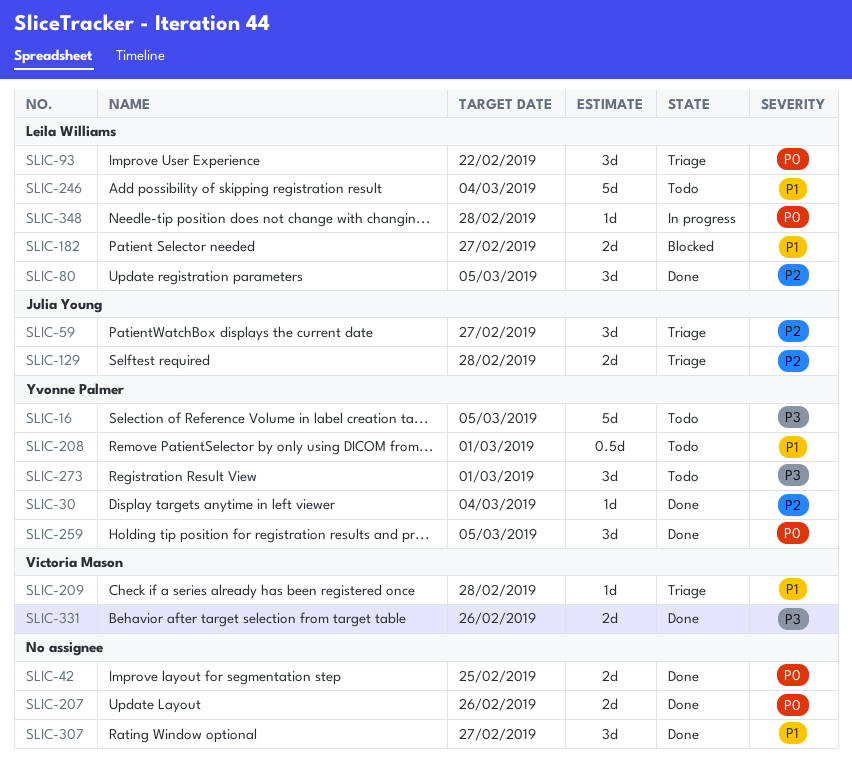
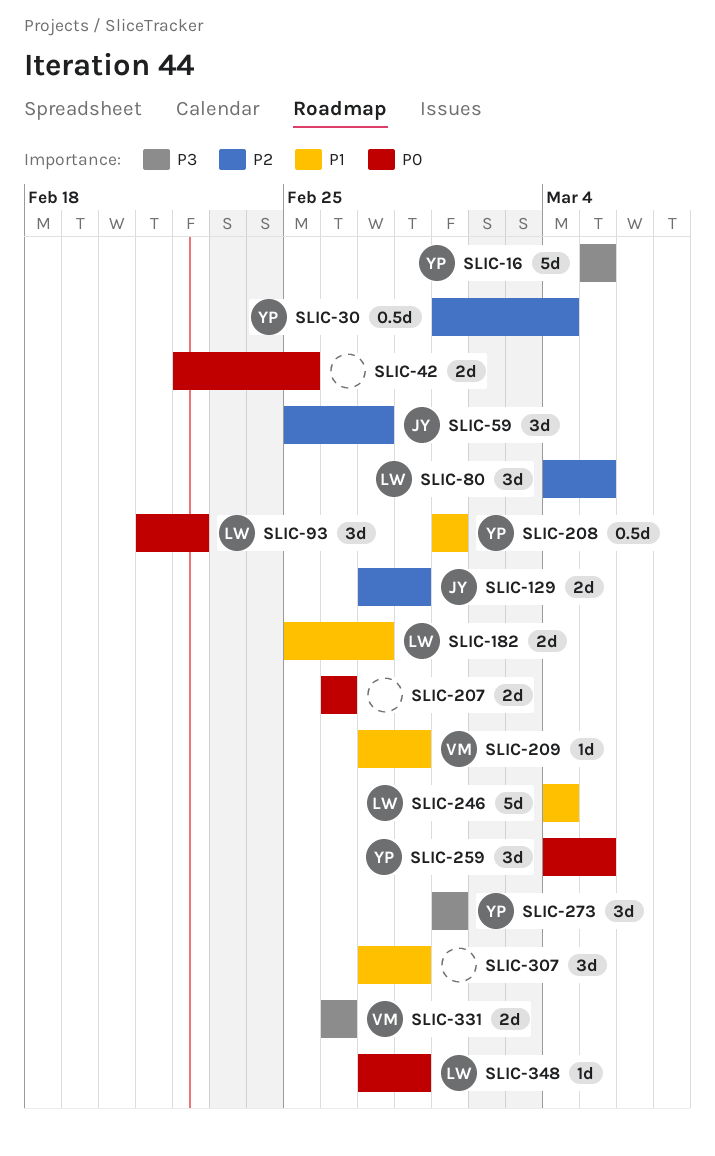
SLIC-30, estimate: 1d -> 0.5d
SLIC-307, due: Feb 27 -> Feb 28

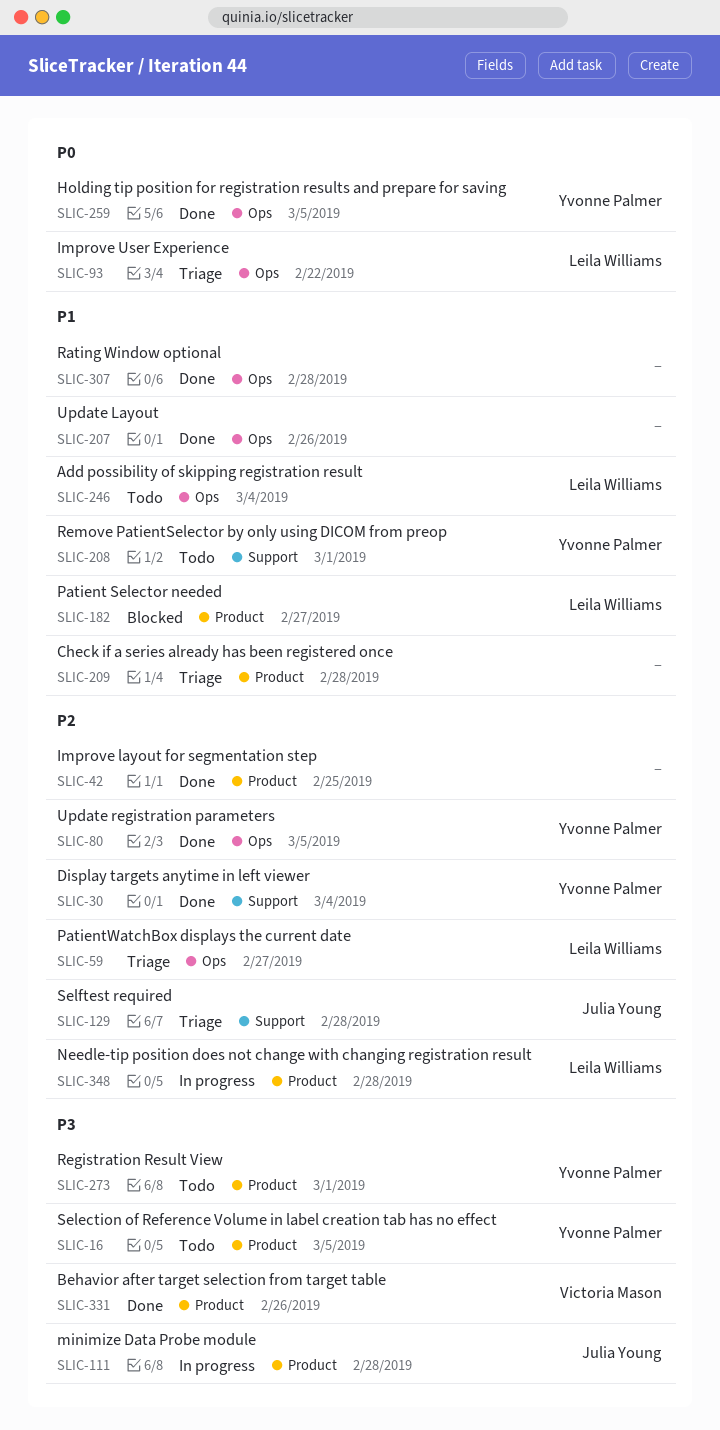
SLIC-42, priority: P0 -> P2
SLIC-59, owner: Julia Young -> Leila Williams
SLIC-80, owner: Leila Williams -> Yvonne Palmer
SLIC-111: none -> present
SLIC-207, priority: P0 -> P1
SLIC-209, owner: Victoria Mason -> none
SLIC-348, priority: P0 -> P2

